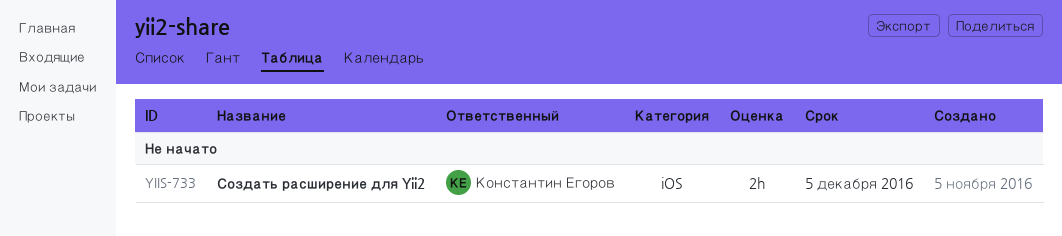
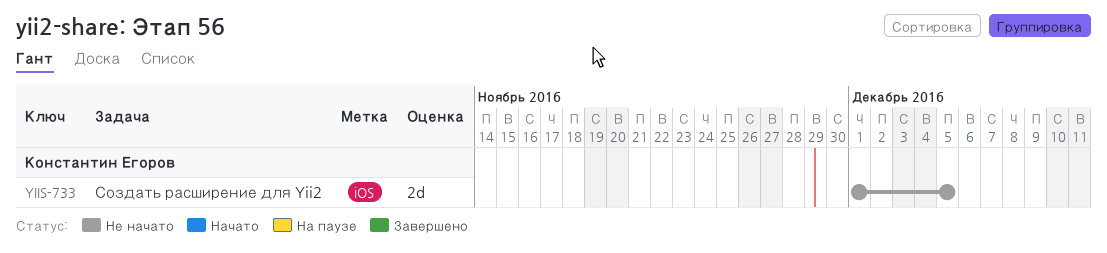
YIIS-733, estimate: 2h -> 2d

